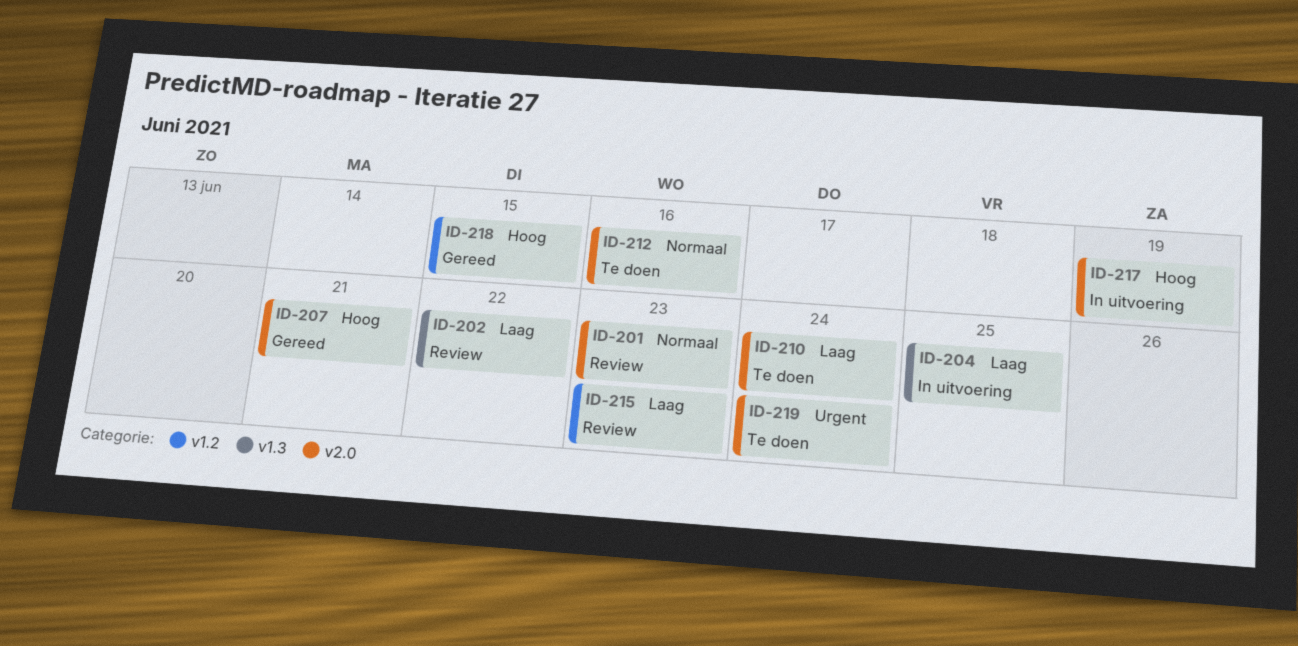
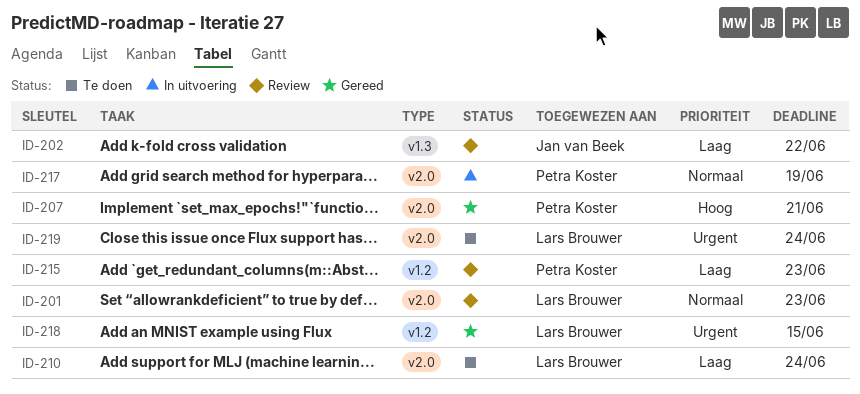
ID-204: present -> none
ID-212: present -> none
ID-217, priority: Hoog -> Normaal
ID-218, priority: Hoog -> Urgent

